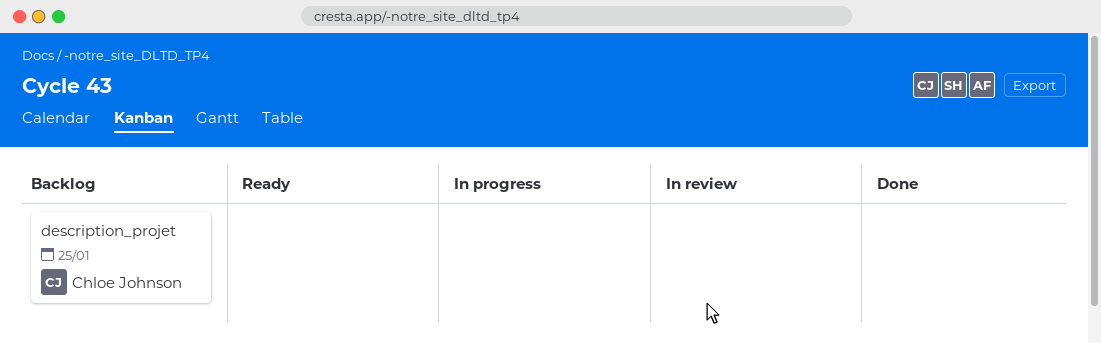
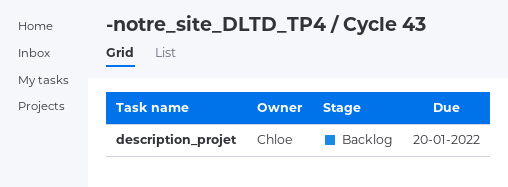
description_projet, due: Jan 25 -> Jan 20

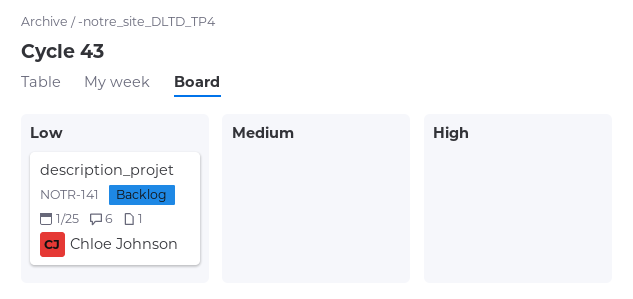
description_projet, due: Jan 20 -> Jan 25

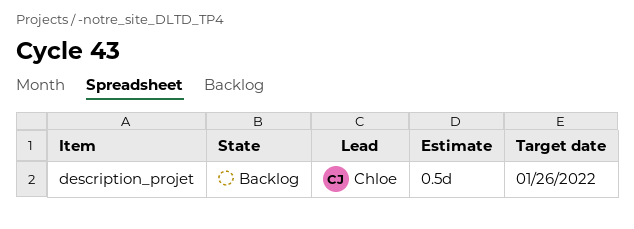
description_projet, due: Jan 25 -> Jan 26

